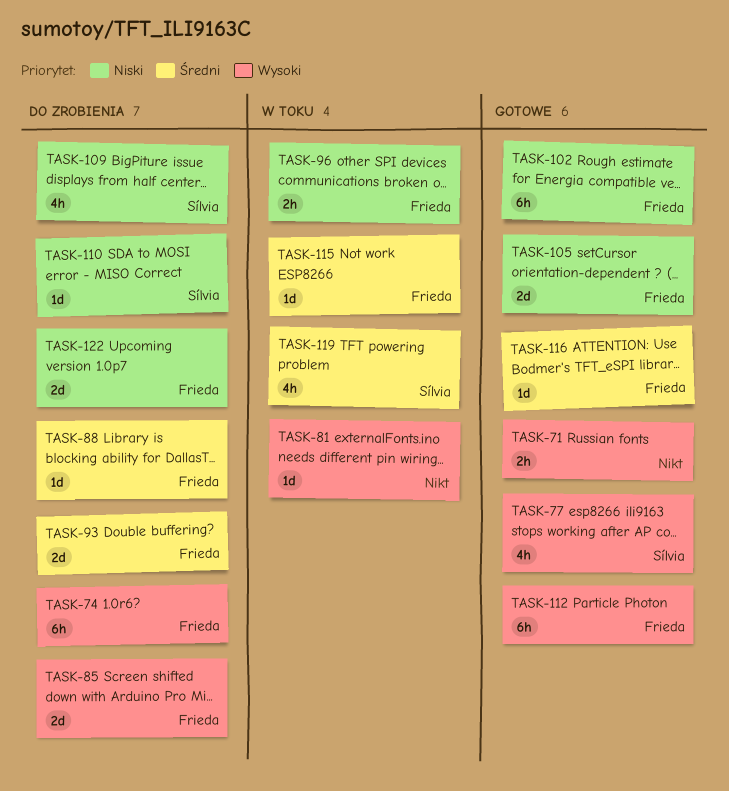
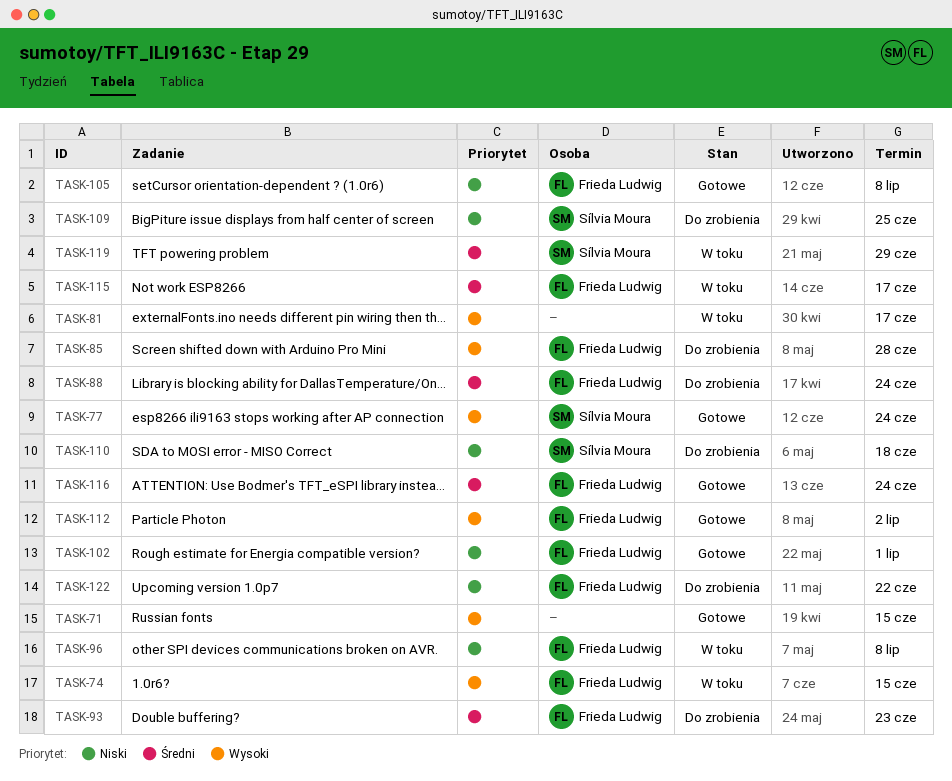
TASK-74, status: Do zrobienia -> W toku

